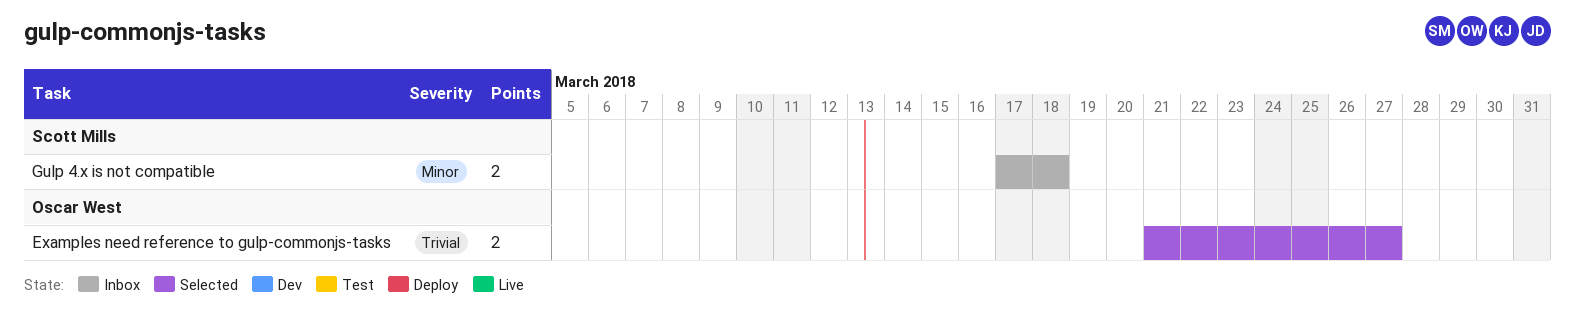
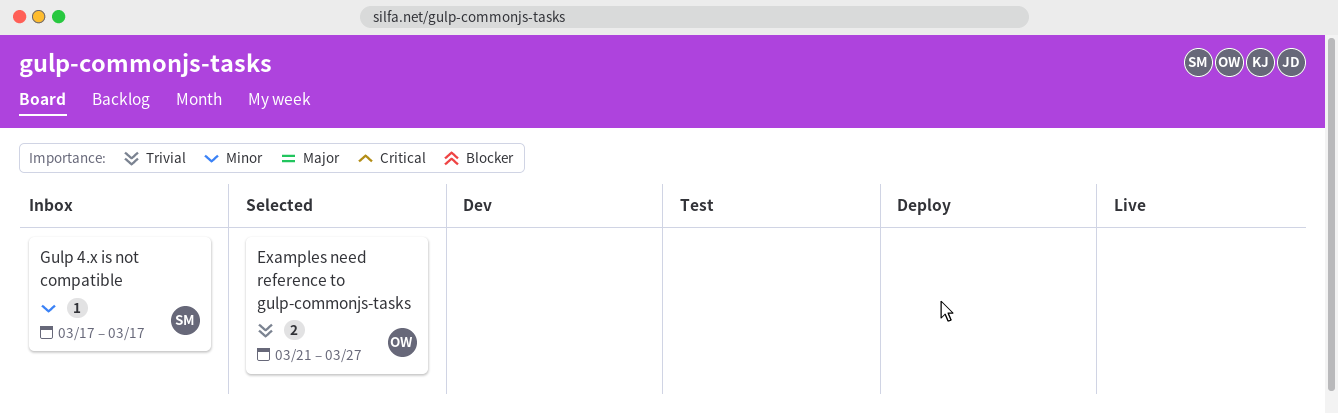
Gulp 4.x is not compatible, estimate: 2 -> 1
Gulp 4.x is not compatible, due: Mar 18 -> Mar 17

